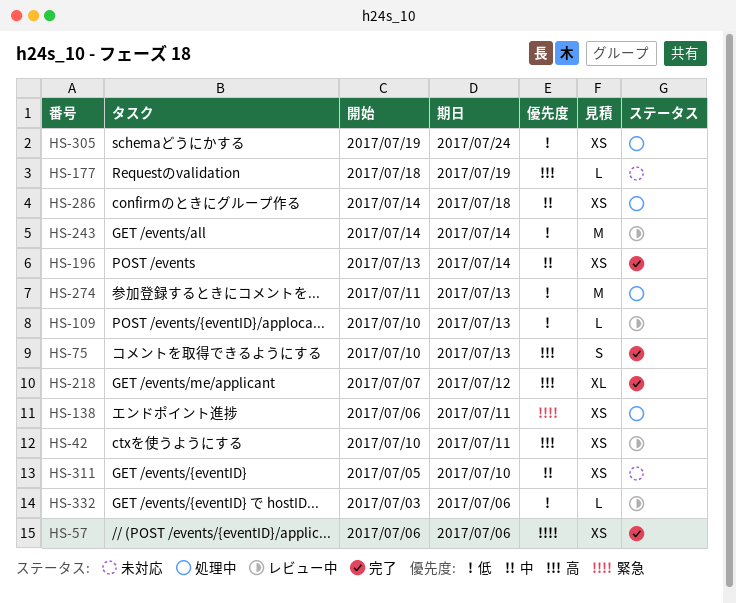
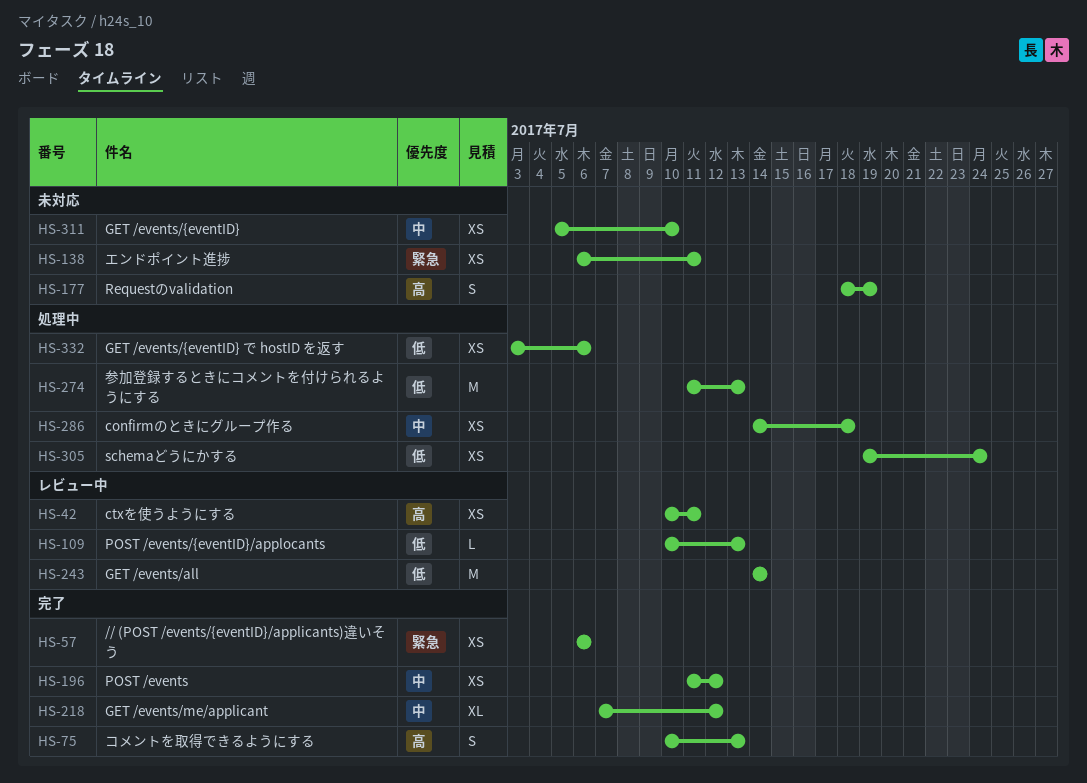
HS-138, status: 処理中 -> 未対応
HS-177, estimate: L -> S
HS-196, start: Jul 13 -> Jul 11
HS-196, due: Jul 14 -> Jul 12
HS-218, priority: 高 -> 中
HS-332, status: レビュー中 -> 処理中
HS-332, estimate: L -> XS

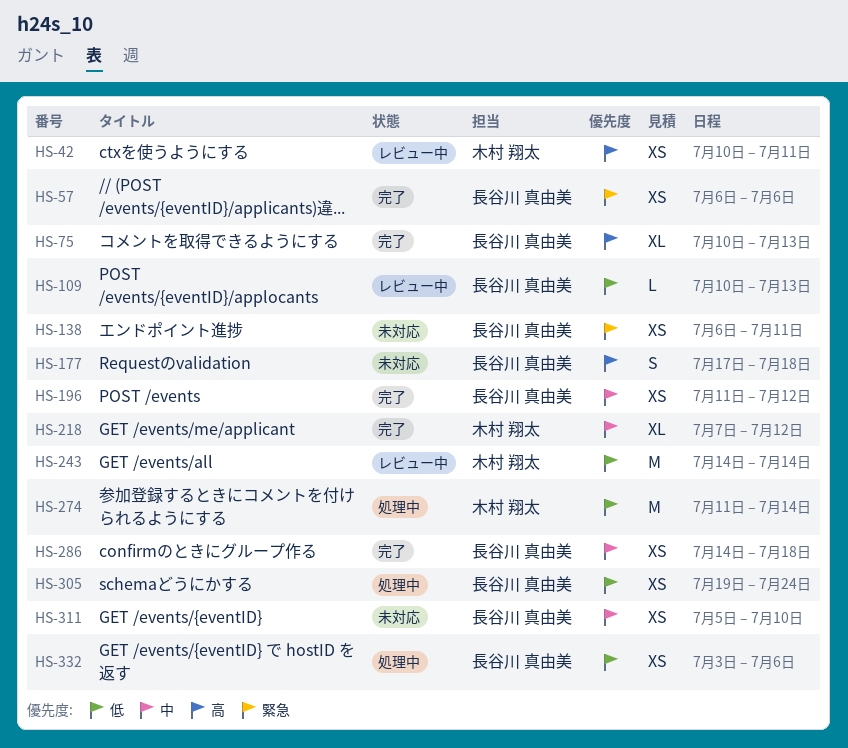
HS-75, estimate: S -> XL
HS-177, start: Jul 18 -> Jul 17
HS-177, due: Jul 19 -> Jul 18
HS-274, due: Jul 13 -> Jul 14
HS-286, status: 処理中 -> 完了

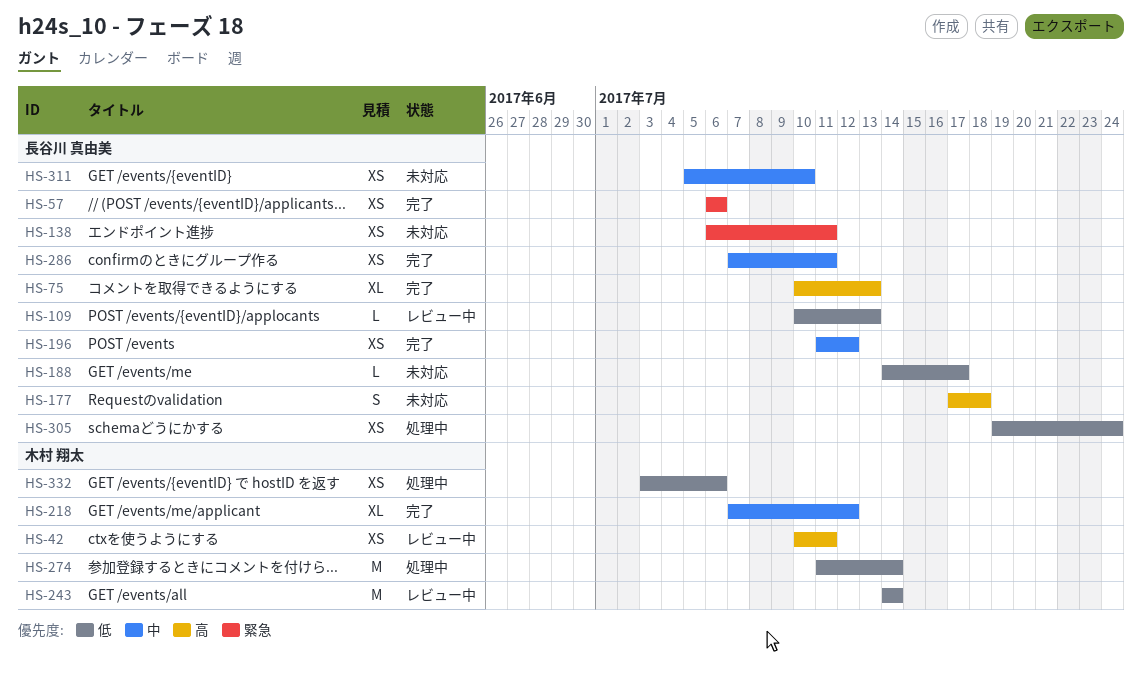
HS-188: none -> present
HS-286, start: Jul 14 -> Jul 7
HS-286, due: Jul 18 -> Jul 11
HS-332, owner: 長谷川 真由美 -> 木村 翔太

